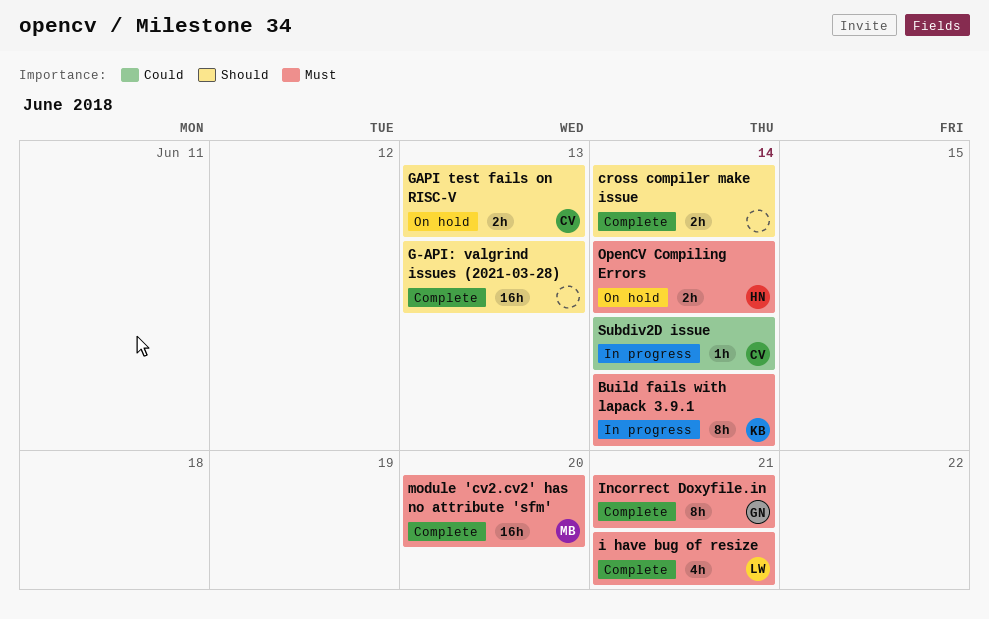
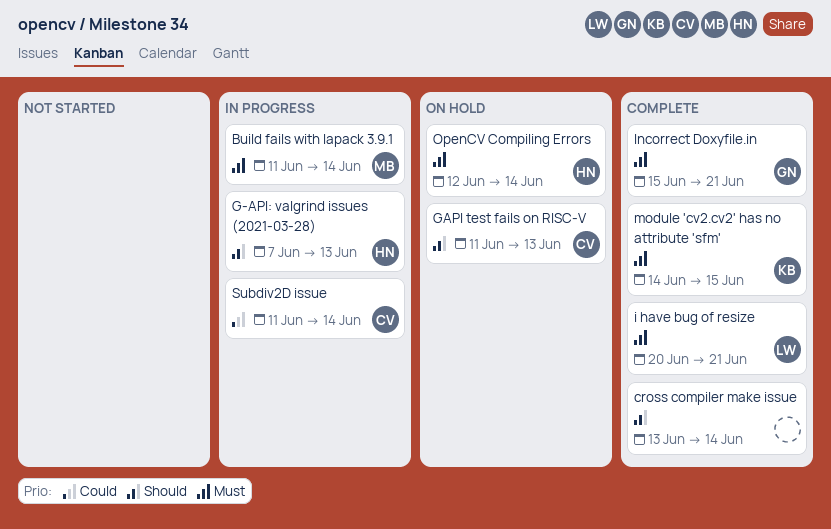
Build fails with lapack 3.9.1, owner: KB -> MB
G-API: valgrind issues (2021-03-28), status: Complete -> In progress
G-API: valgrind issues (2021-03-28), owner: none -> HN
module 'cv2.cv2' has no attribute 'sfm', owner: MB -> KB
module 'cv2.cv2' has no attribute 'sfm', due: Jun 20 -> Jun 15

